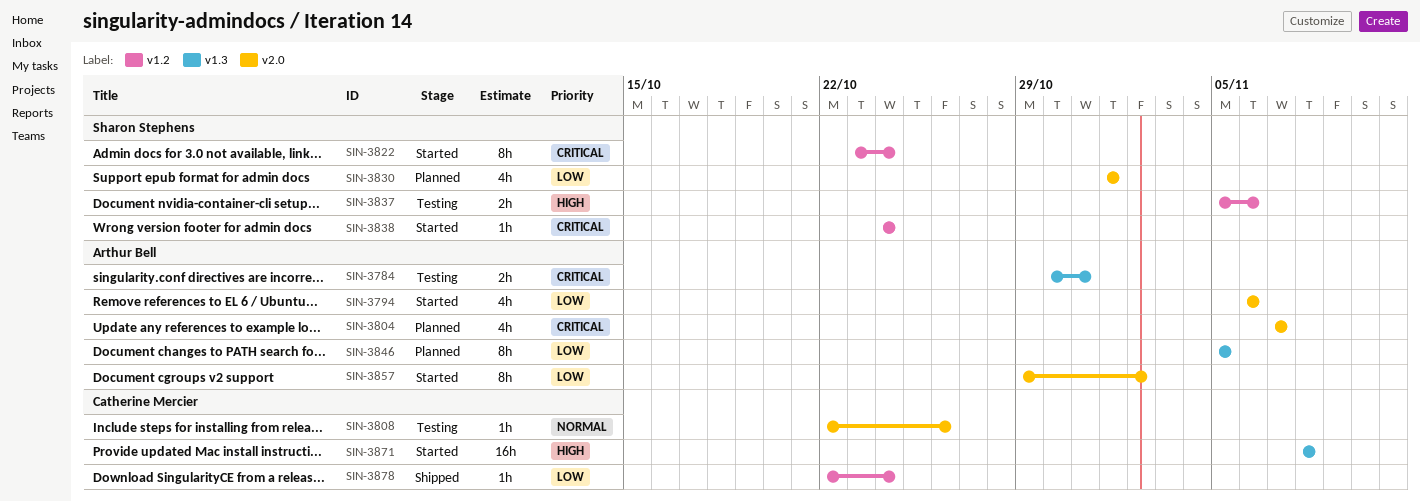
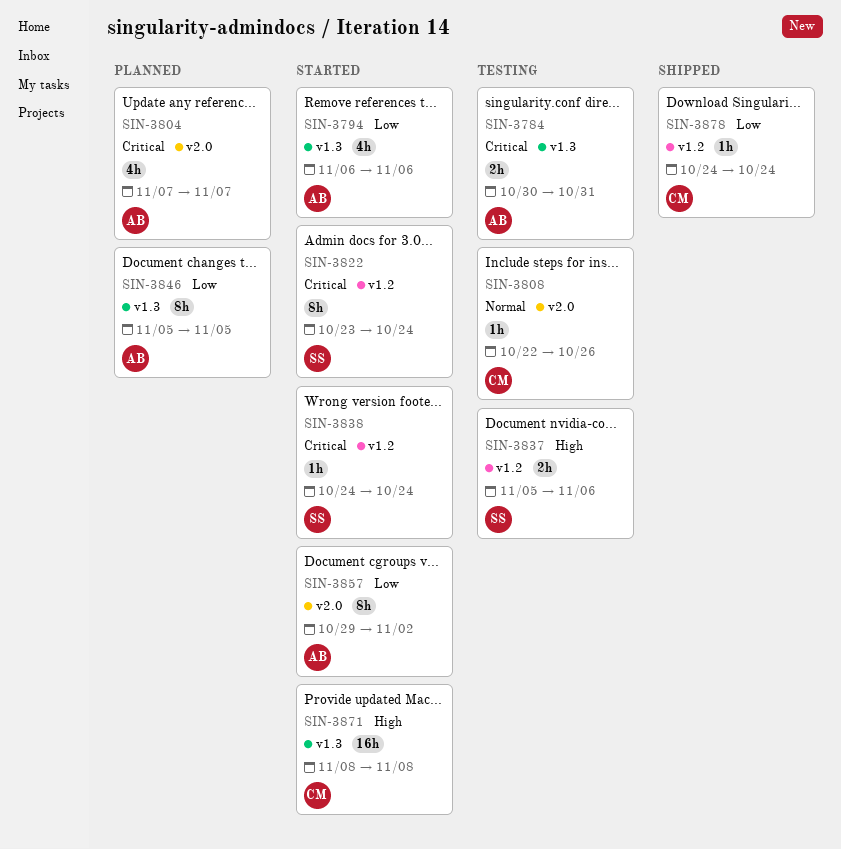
SIN-3794, label: v2.0 -> v1.3
SIN-3830: present -> none
SIN-3878, start: Oct 22 -> Oct 24

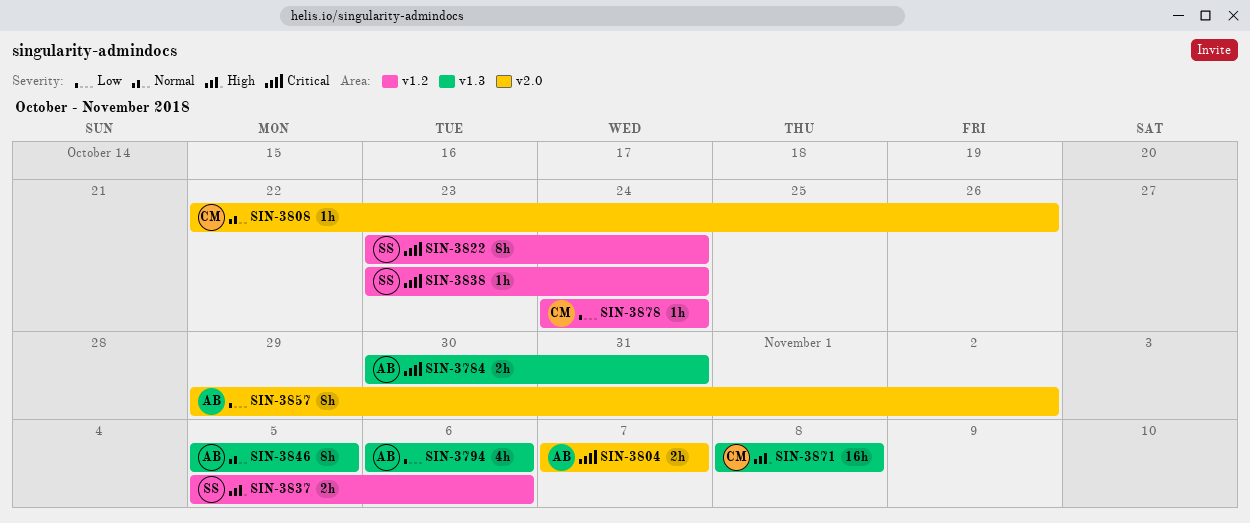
SIN-3804, estimate: 4h -> 2h
SIN-3838, start: Oct 24 -> Oct 23
SIN-3846, priority: Low -> Normal

